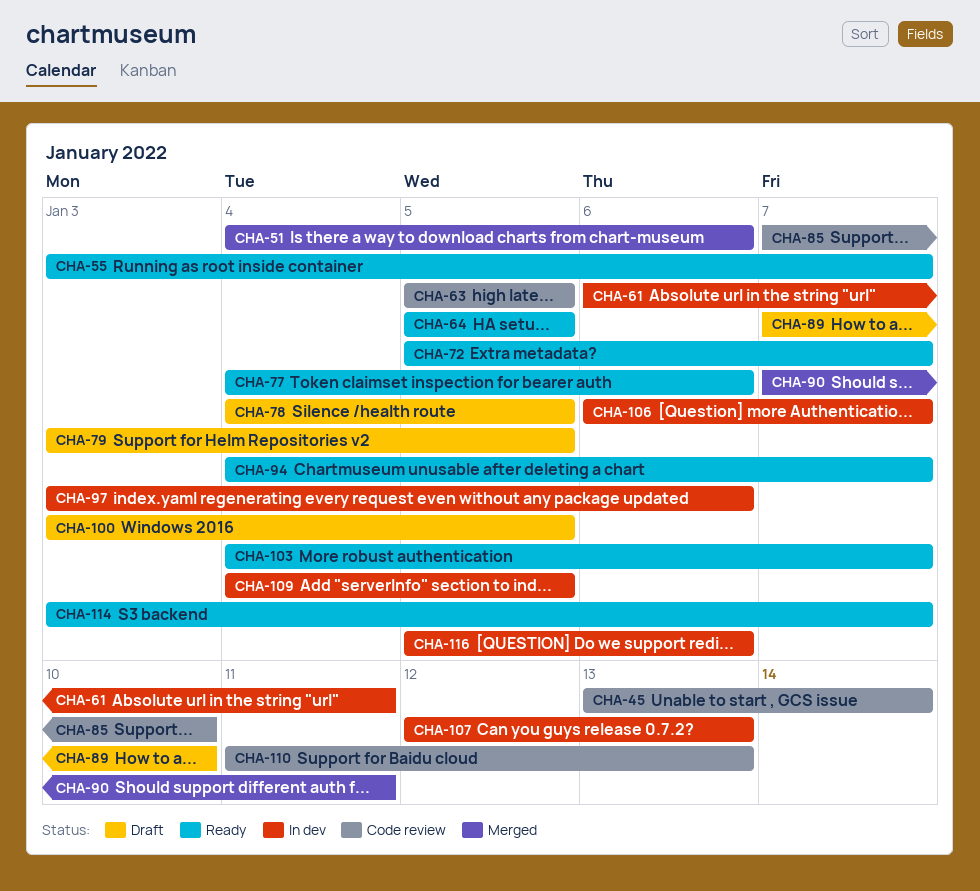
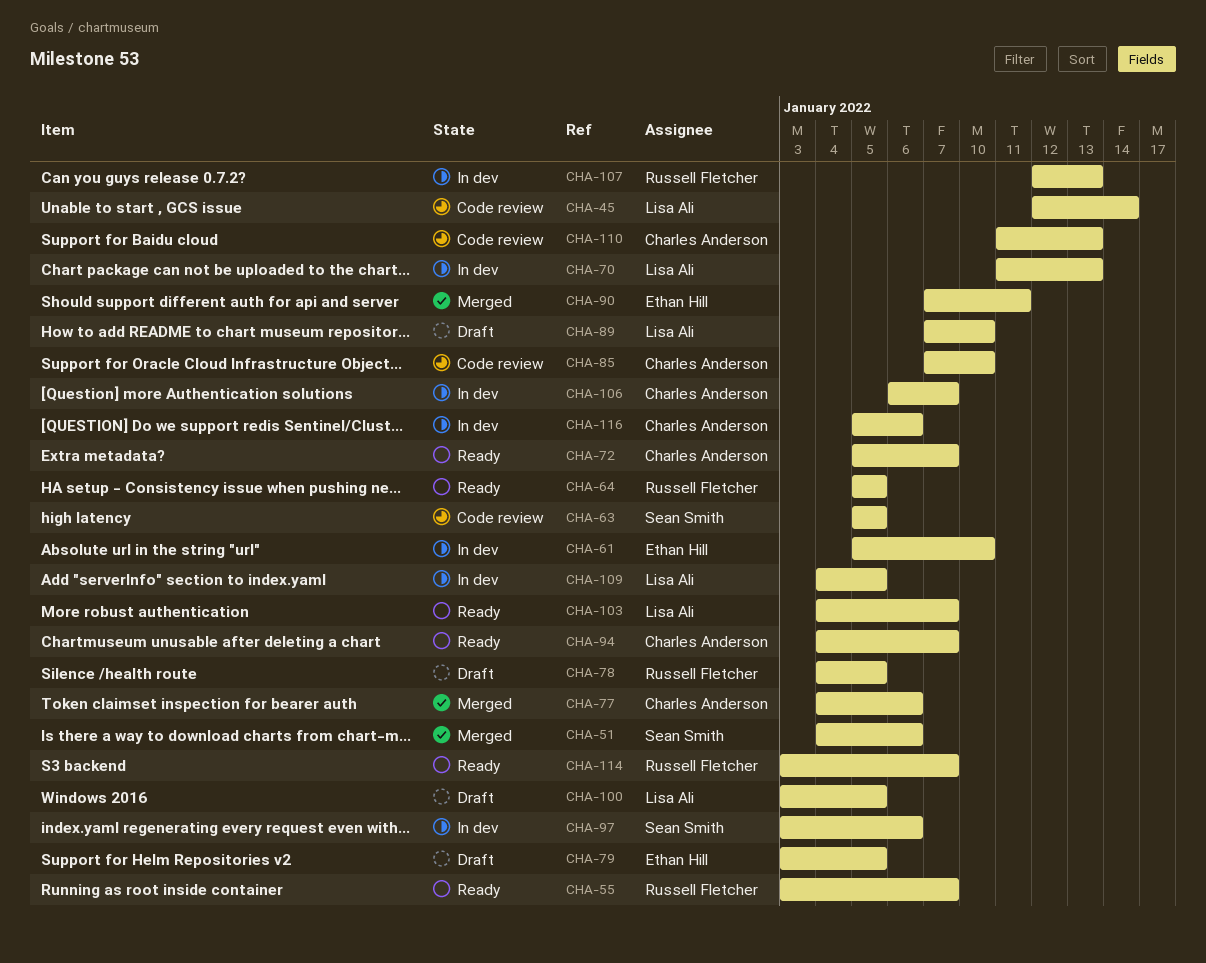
CHA-45, start: Jan 13 -> Jan 12
CHA-61, start: Jan 6 -> Jan 5
CHA-61, due: Jan 11 -> Jan 10
CHA-70: none -> present
CHA-77, status: Ready -> Merged

